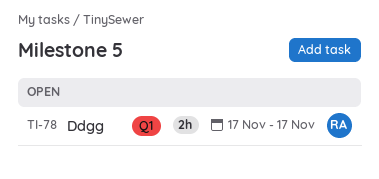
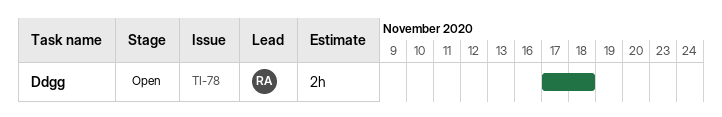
TI-78, due: Nov 17 -> Nov 18

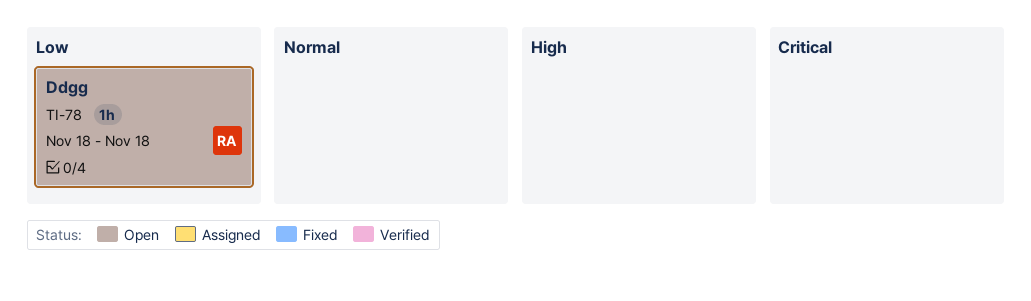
TI-78, estimate: 2h -> 1h
TI-78, start: Nov 17 -> Nov 18

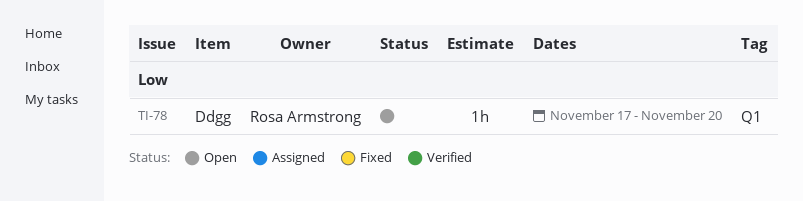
TI-78, start: Nov 18 -> Nov 17
TI-78, due: Nov 18 -> Nov 20

